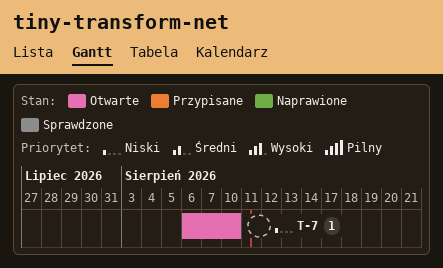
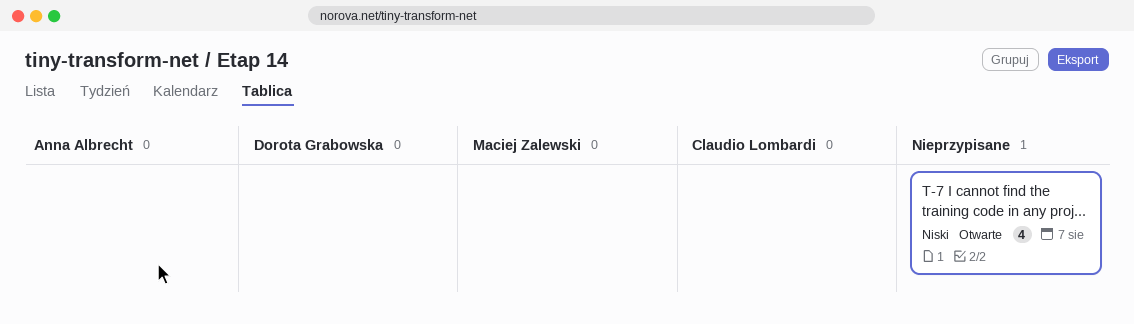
T-7, estimate: 1 -> 4
T-7, due: Aug 10 -> Aug 7

